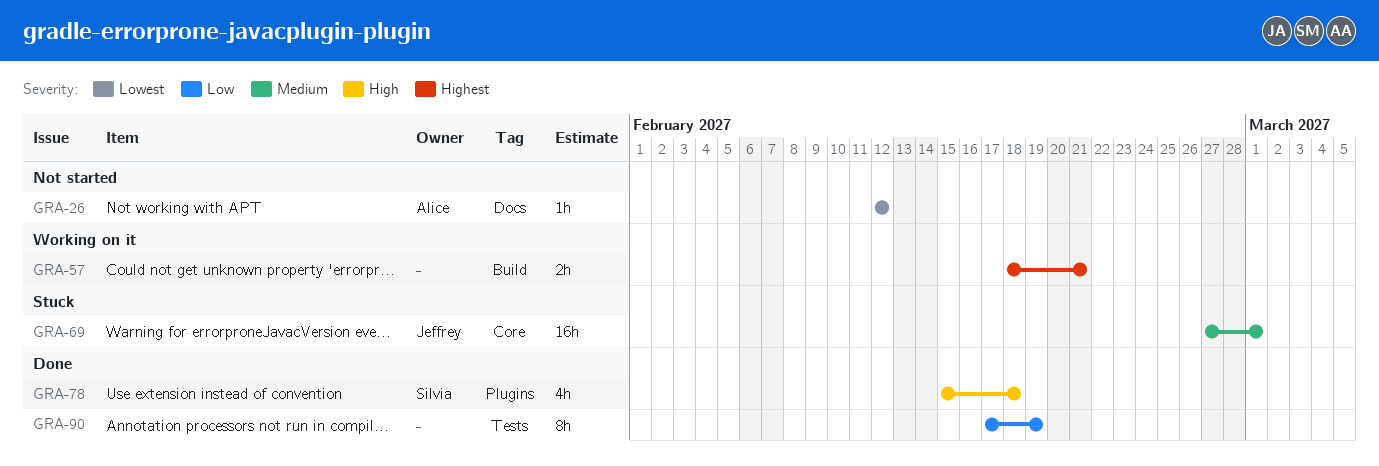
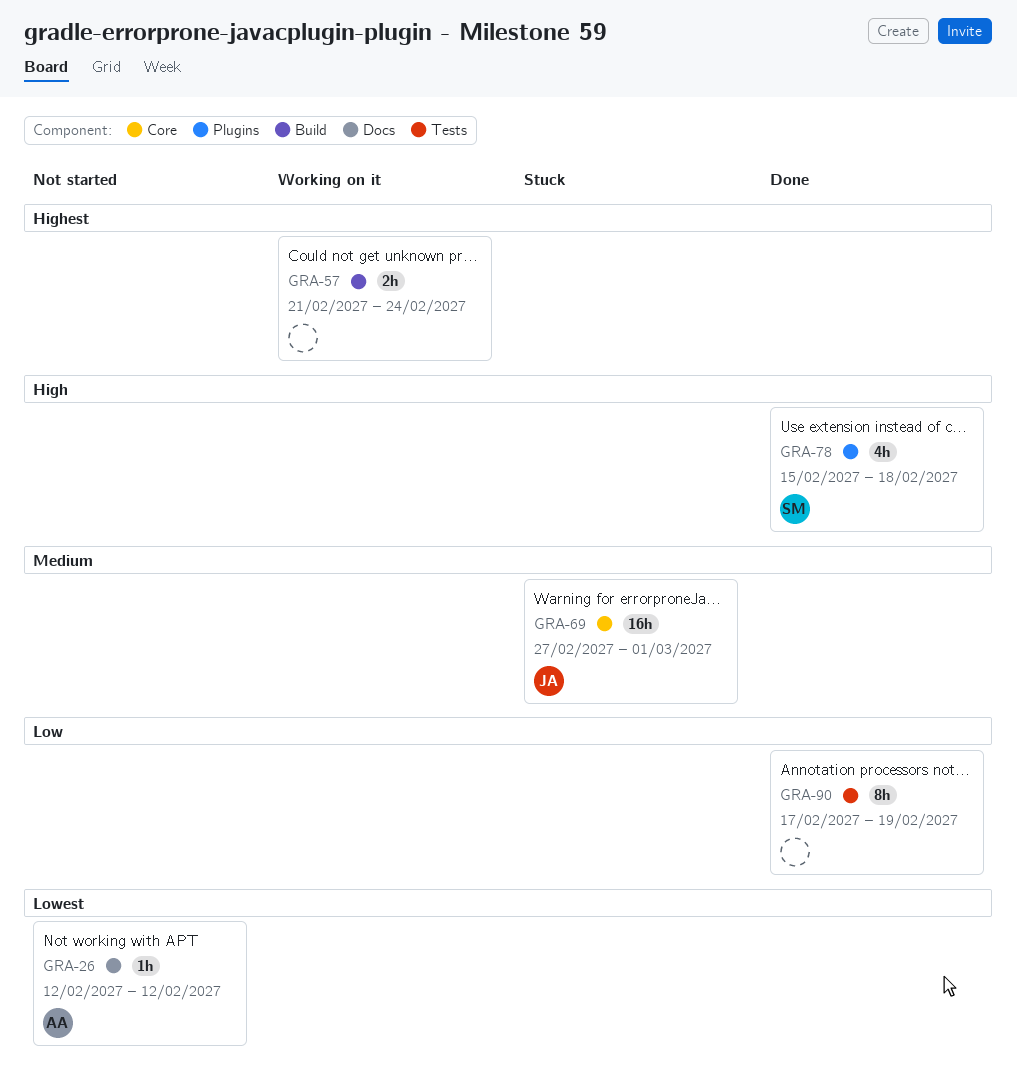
GRA-57, start: Feb 18 -> Feb 21
GRA-57, due: Feb 21 -> Feb 24

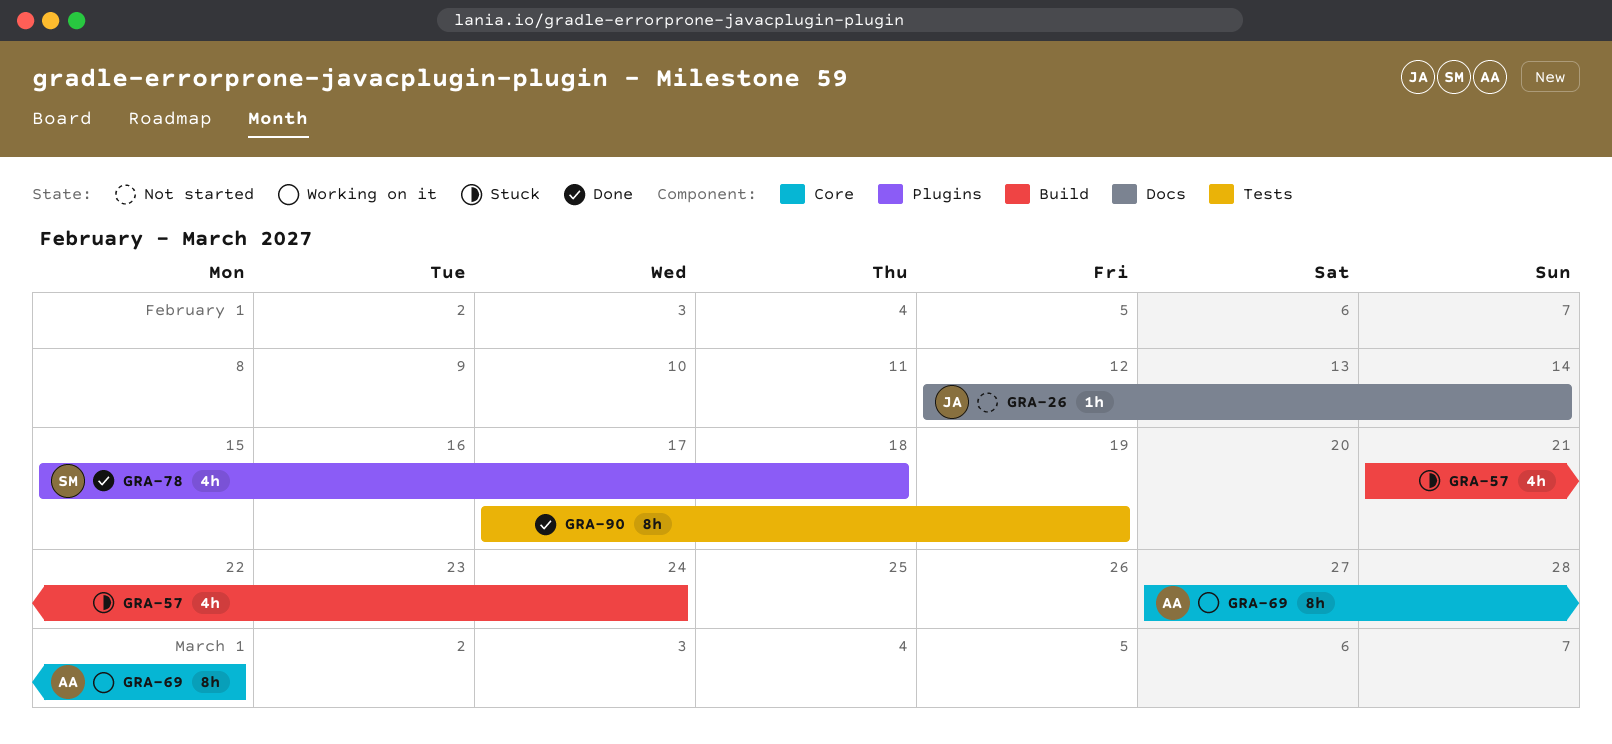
GRA-26, owner: AA -> JA
GRA-26, due: Feb 12 -> Feb 14
GRA-57, status: Working on it -> Stuck
GRA-57, estimate: 2h -> 4h
GRA-69, status: Stuck -> Working on it
GRA-69, owner: JA -> AA
GRA-69, estimate: 16h -> 8h

